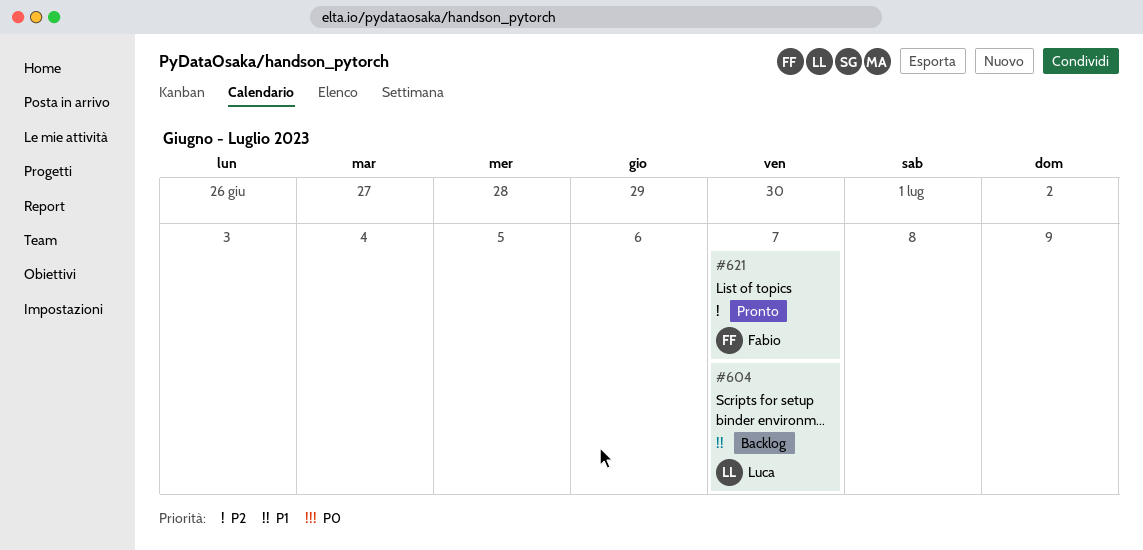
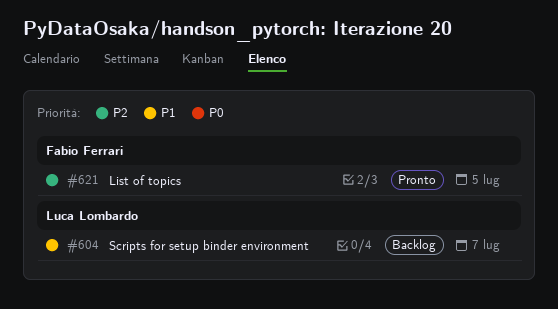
#621, due: Jul 7 -> Jul 5

